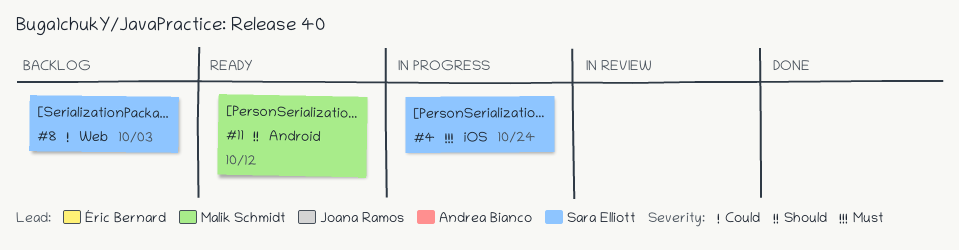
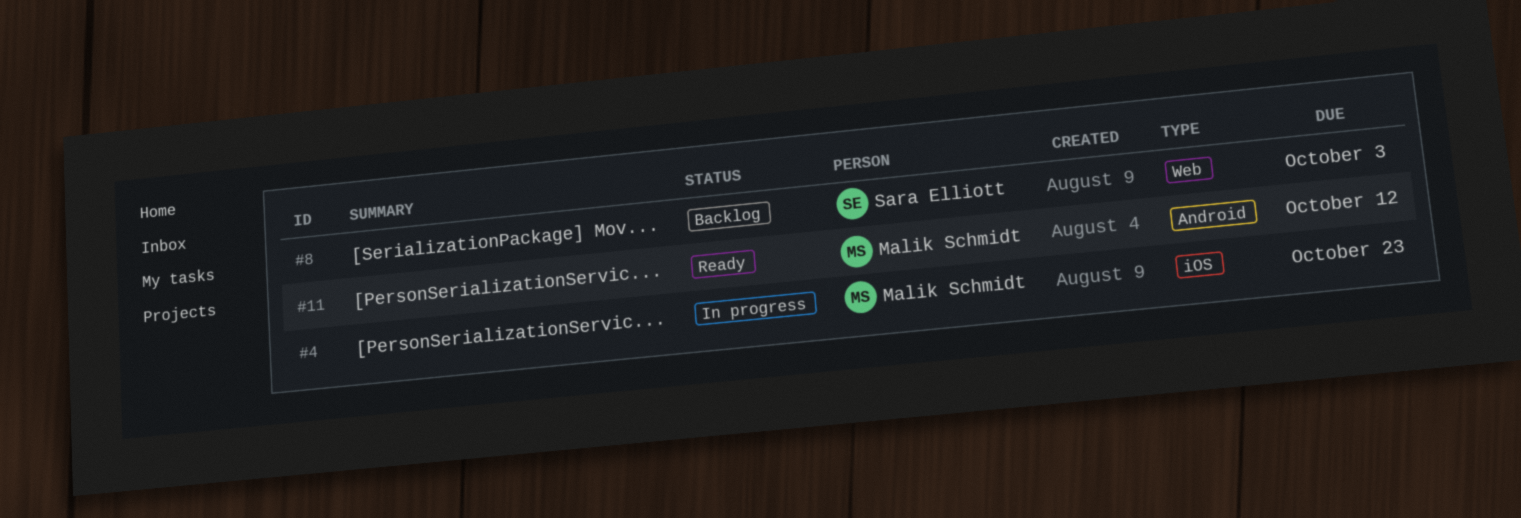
#4, owner: Sara Elliott -> Malik Schmidt
#4, due: Oct 24 -> Oct 23

